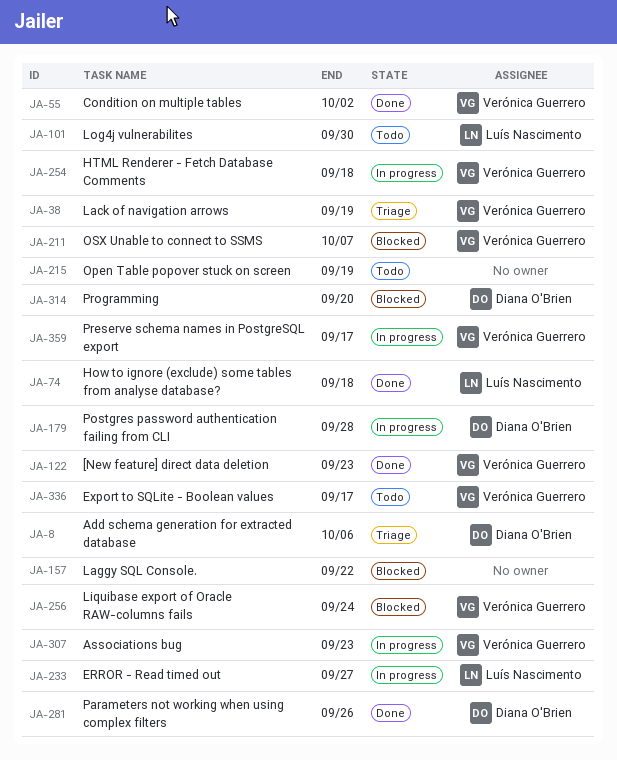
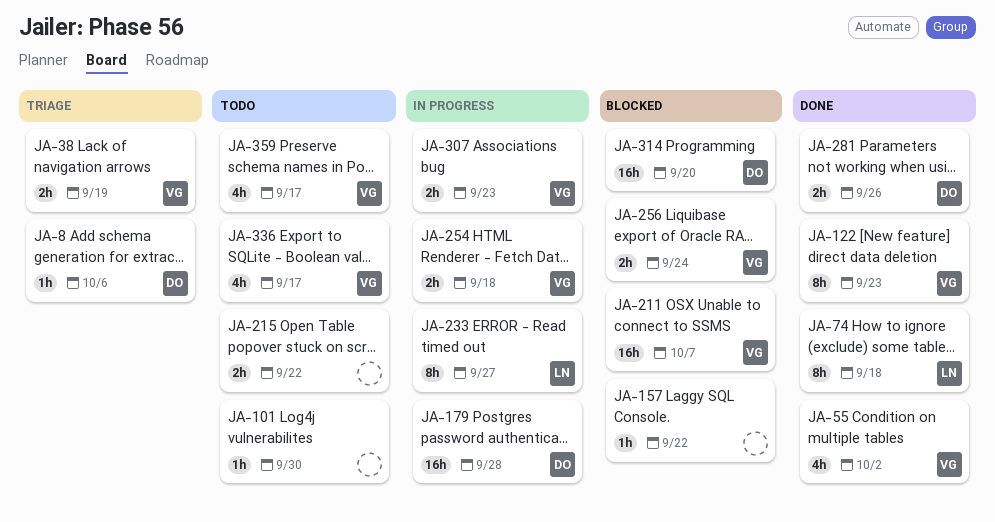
JA-101, owner: Luís Nascimento -> none
JA-215, due: Sep 19 -> Sep 22
JA-359, status: In progress -> Todo

